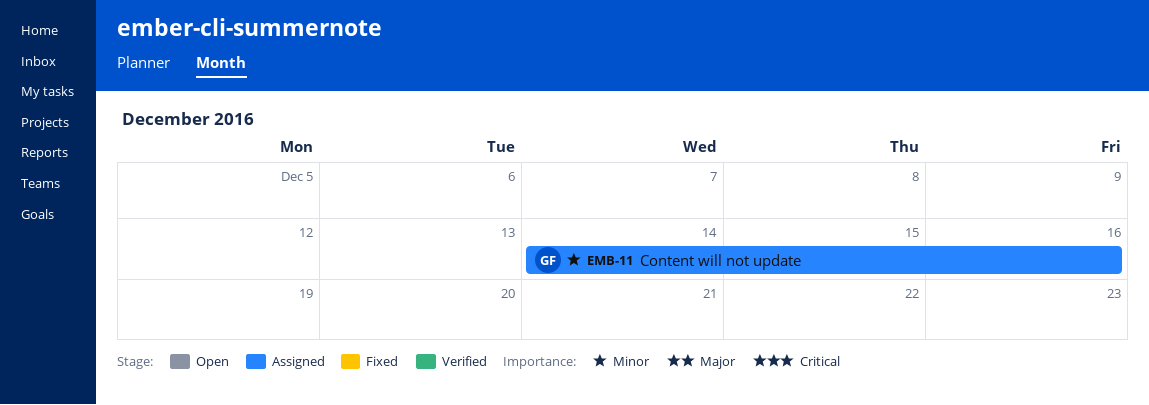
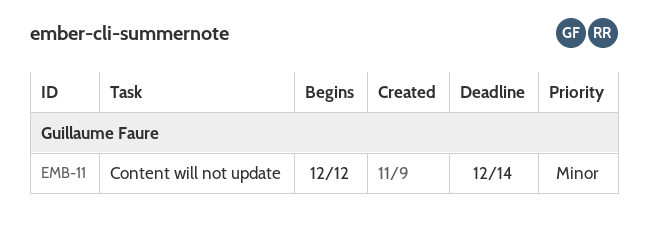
EMB-11, start: Dec 14 -> Dec 12
EMB-11, due: Dec 16 -> Dec 14

